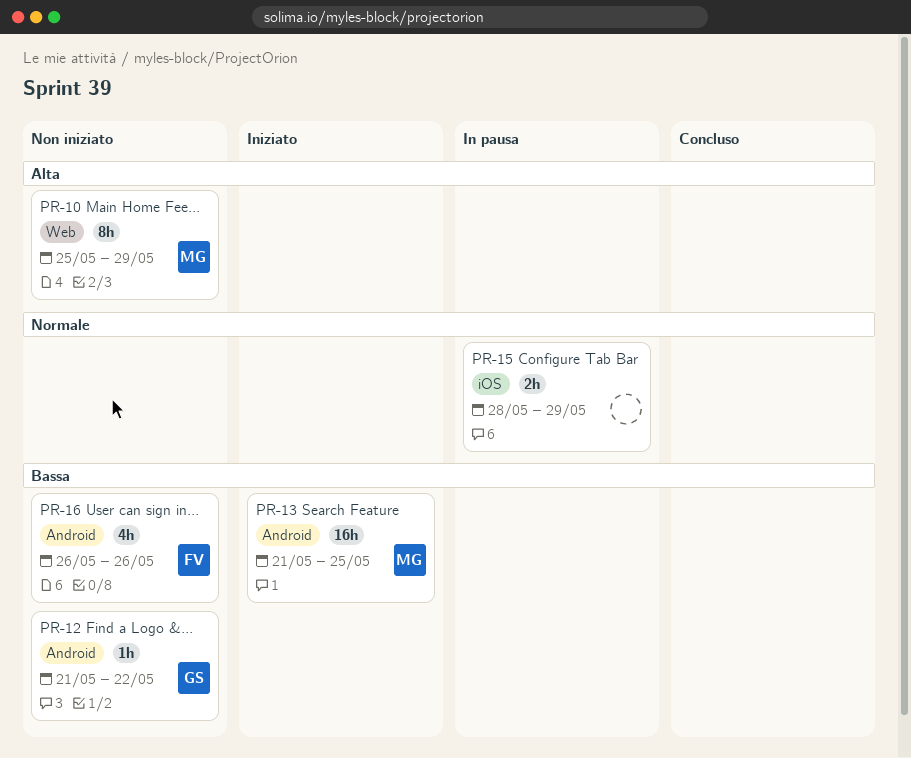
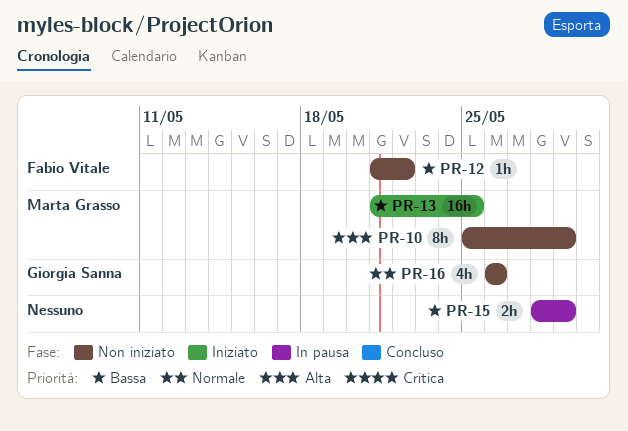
PR-12, owner: Giorgia Sanna -> Fabio Vitale
PR-15, priority: Normale -> Bassa
PR-16, owner: Fabio Vitale -> Giorgia Sanna
PR-16, priority: Bassa -> Normale

